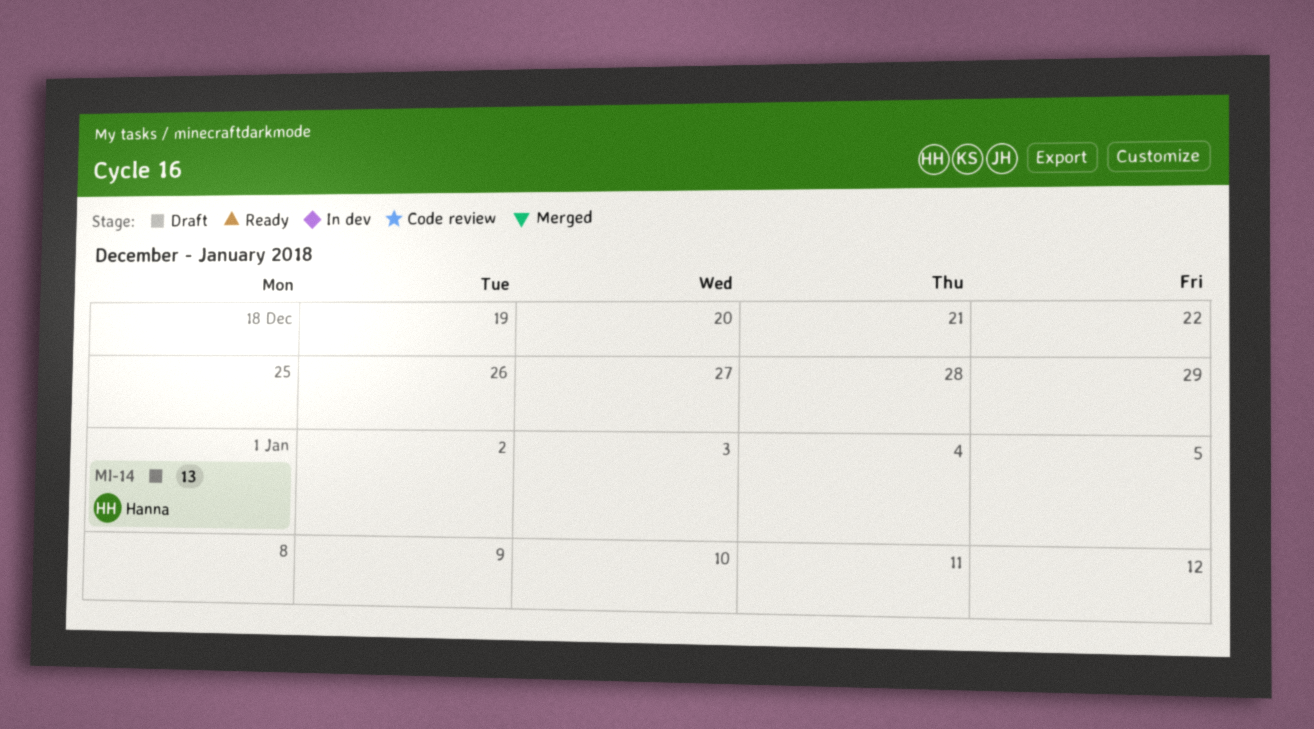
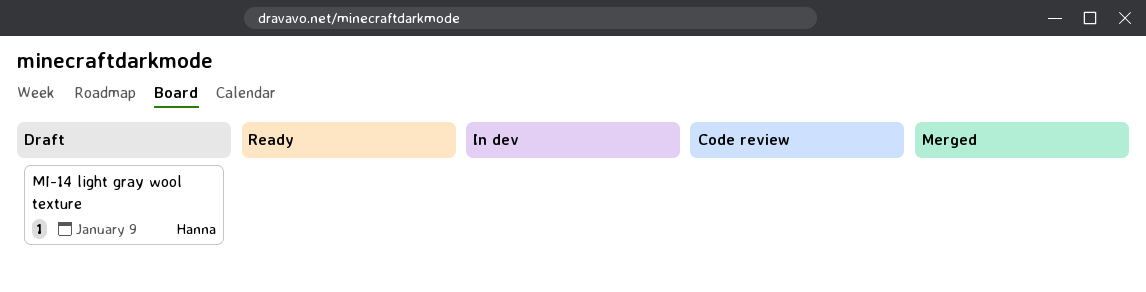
MI-14, estimate: 13 -> 1
MI-14, due: Jan 1 -> Jan 9

